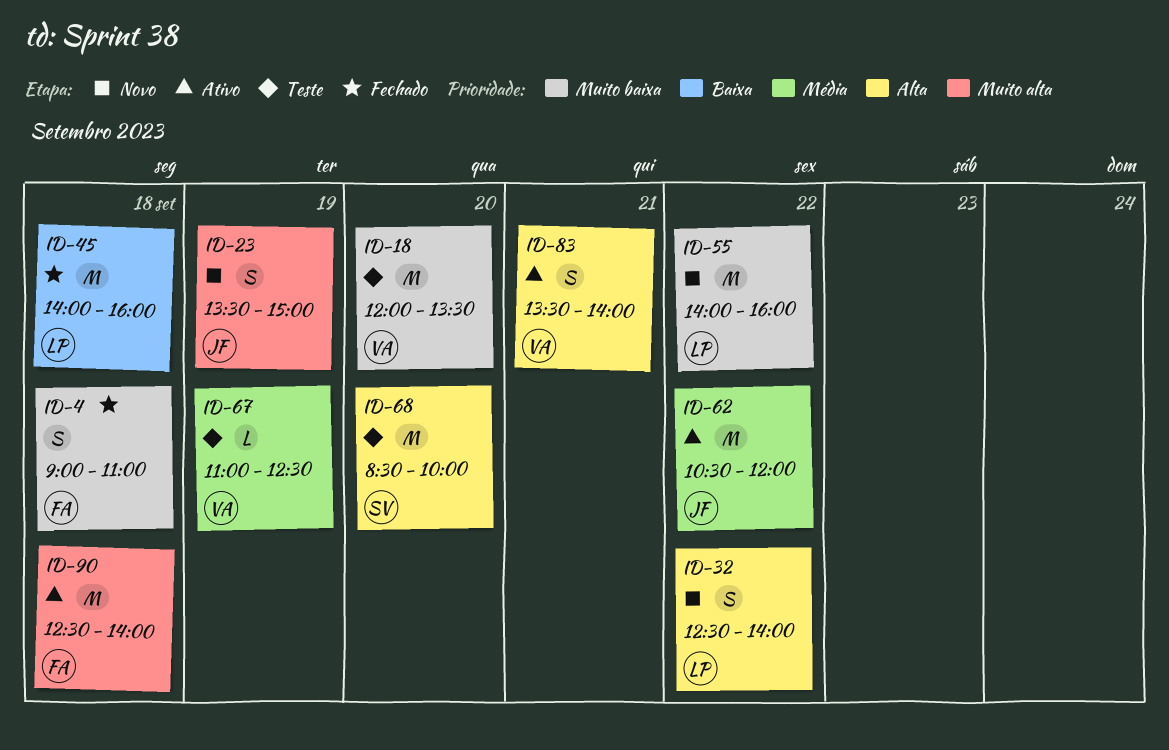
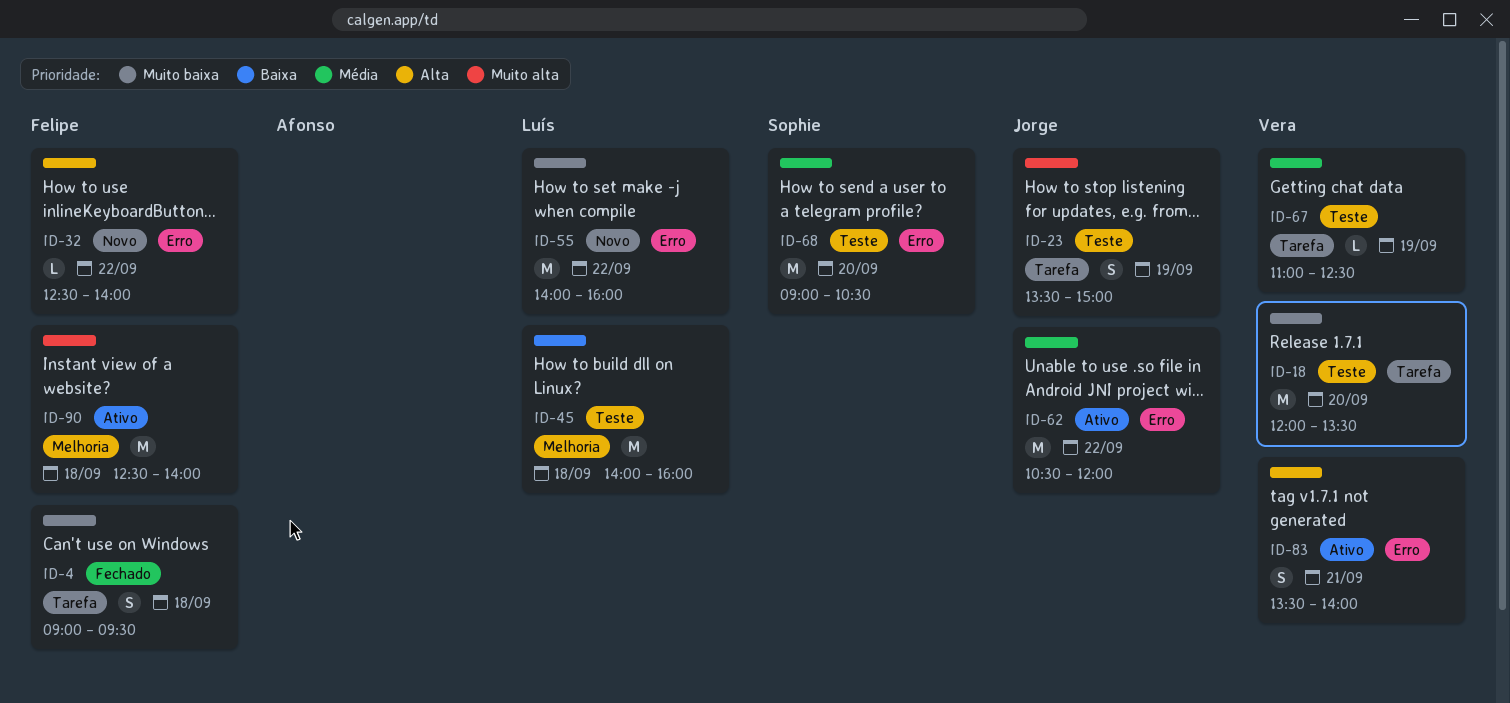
ID-4, ends: 11:00 -> 09:30
ID-23, status: Novo -> Teste
ID-32, owner: Luís -> Felipe
ID-32, estimate: S -> L
ID-45, status: Fechado -> Teste
ID-68, priority: Alta -> Média
ID-68, begins: 08:30 -> 09:00
ID-68, ends: 10:00 -> 10:30

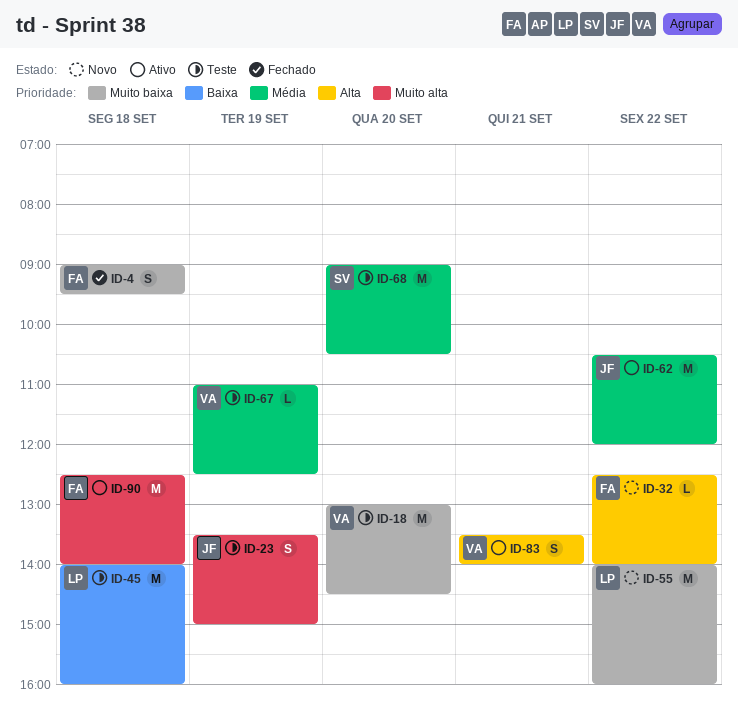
ID-18, begins: 12:00 -> 13:00
ID-18, ends: 13:30 -> 14:30

